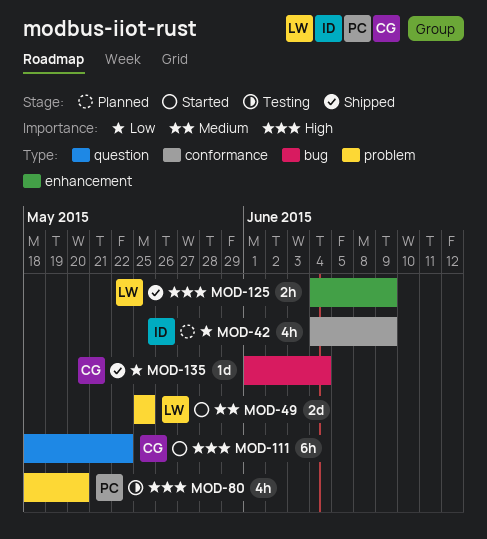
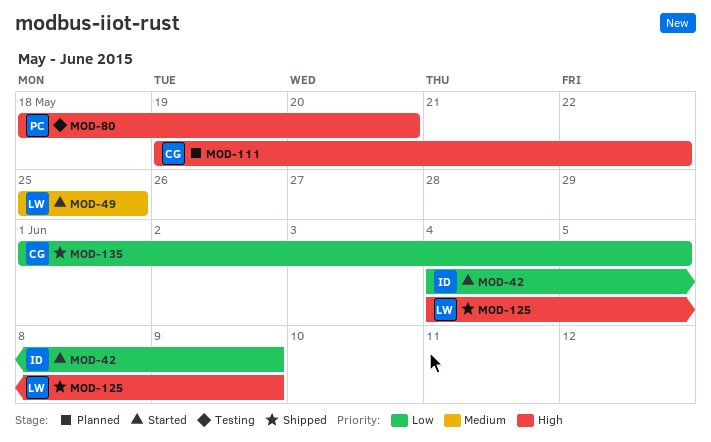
MOD-42, status: Planned -> Started
MOD-111, status: Started -> Planned
MOD-111, start: May 18 -> May 19
MOD-135, due: Jun 4 -> Jun 5

